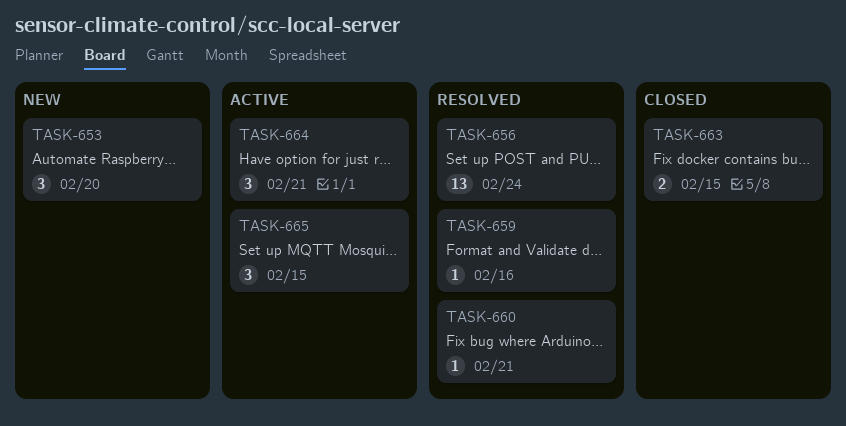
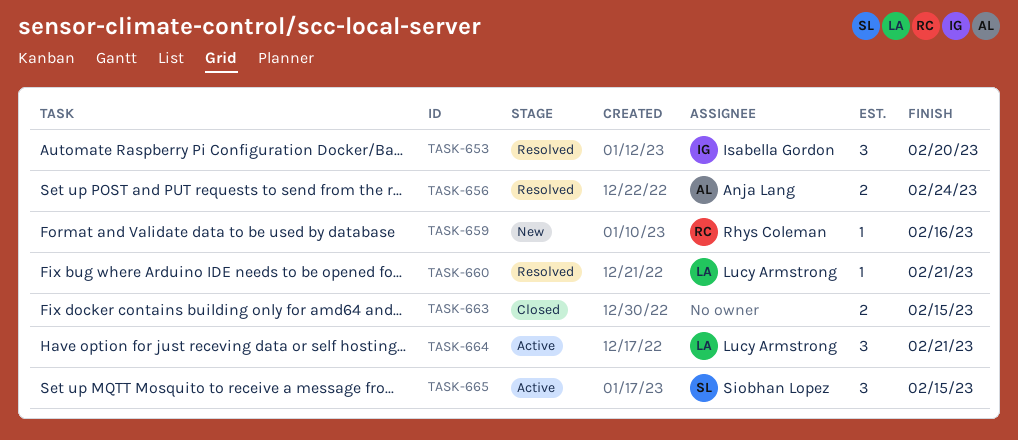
TASK-653, status: New -> Resolved
TASK-656, estimate: 13 -> 2
TASK-659, status: Resolved -> New

